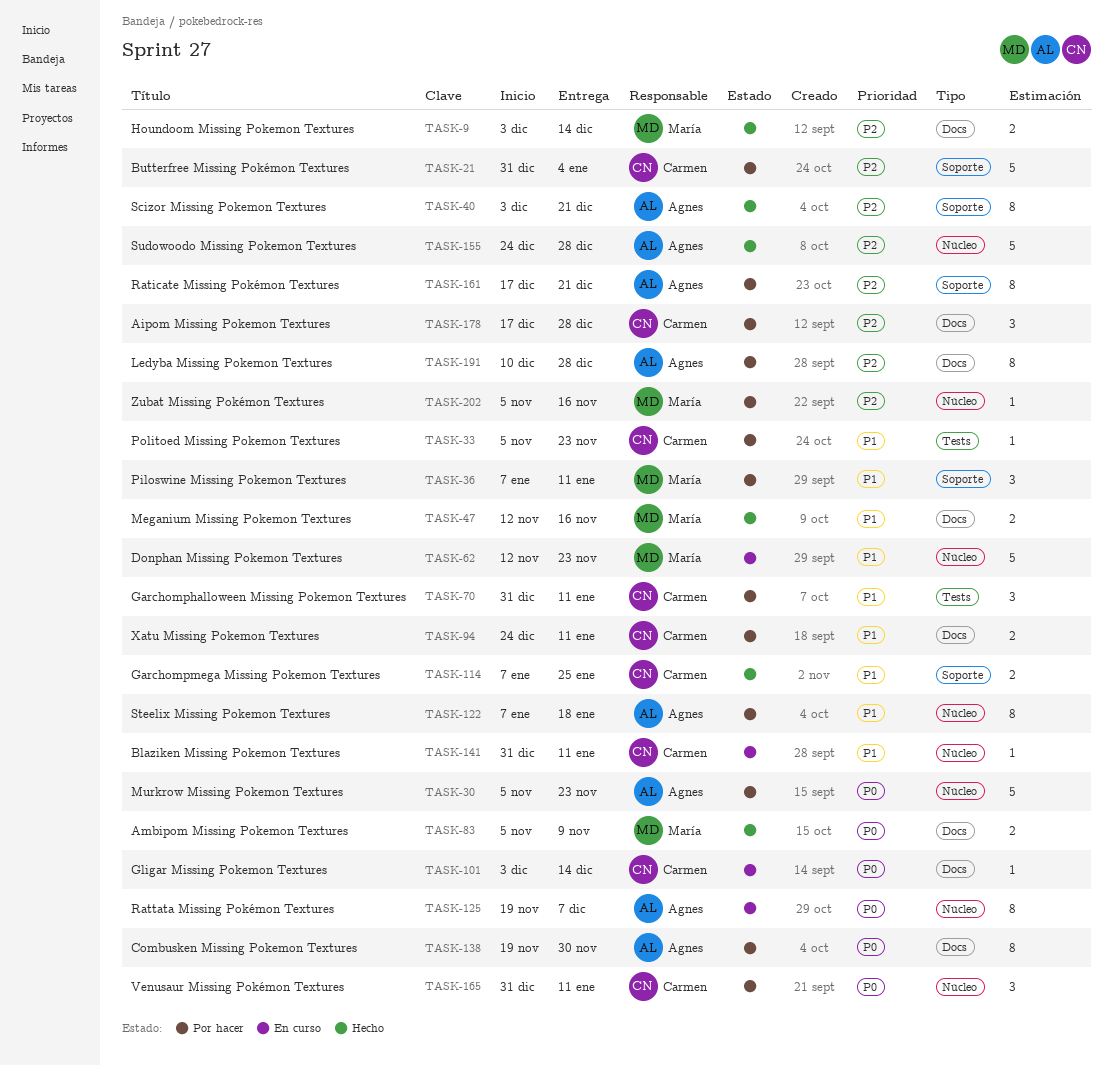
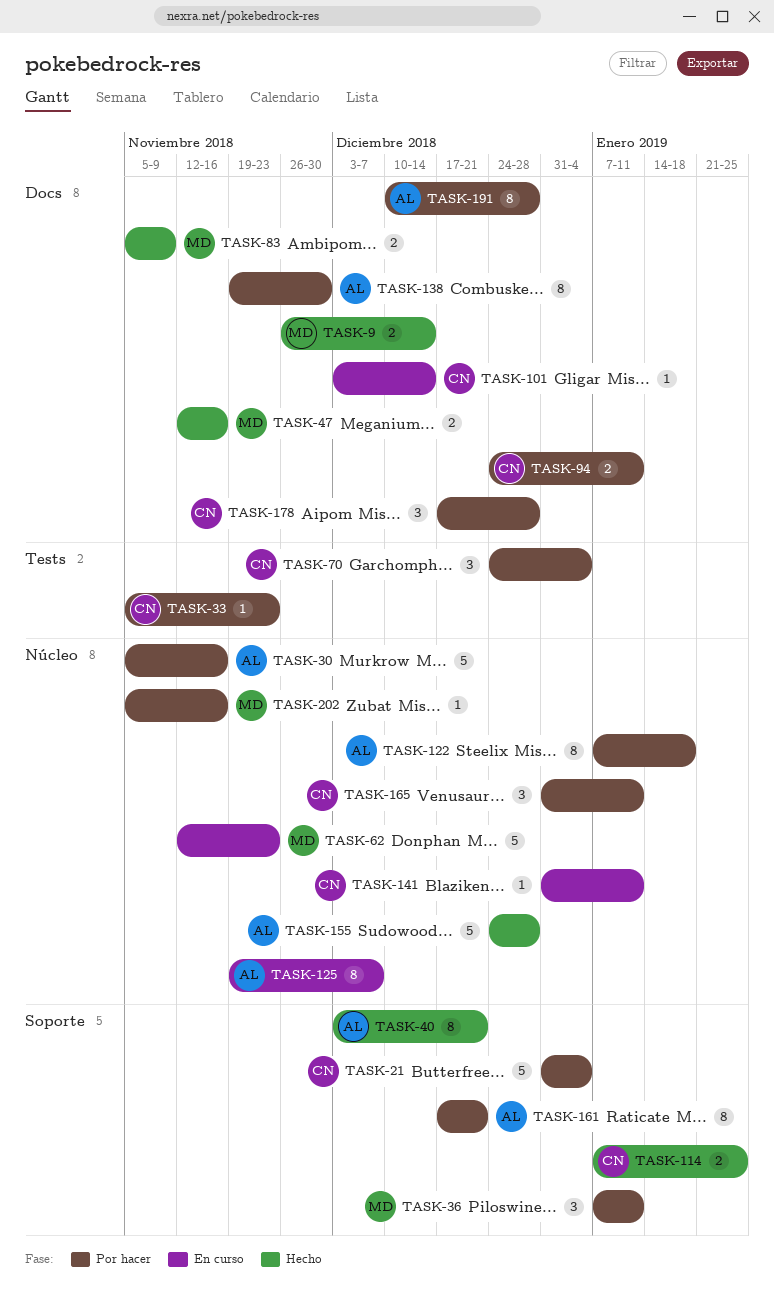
TASK-9, start: Dec 3 -> Nov 26
TASK-30, due: Nov 23 -> Nov 16
TASK-70, start: Dec 31 -> Dec 24
TASK-70, due: Jan 11 -> Jan 4

